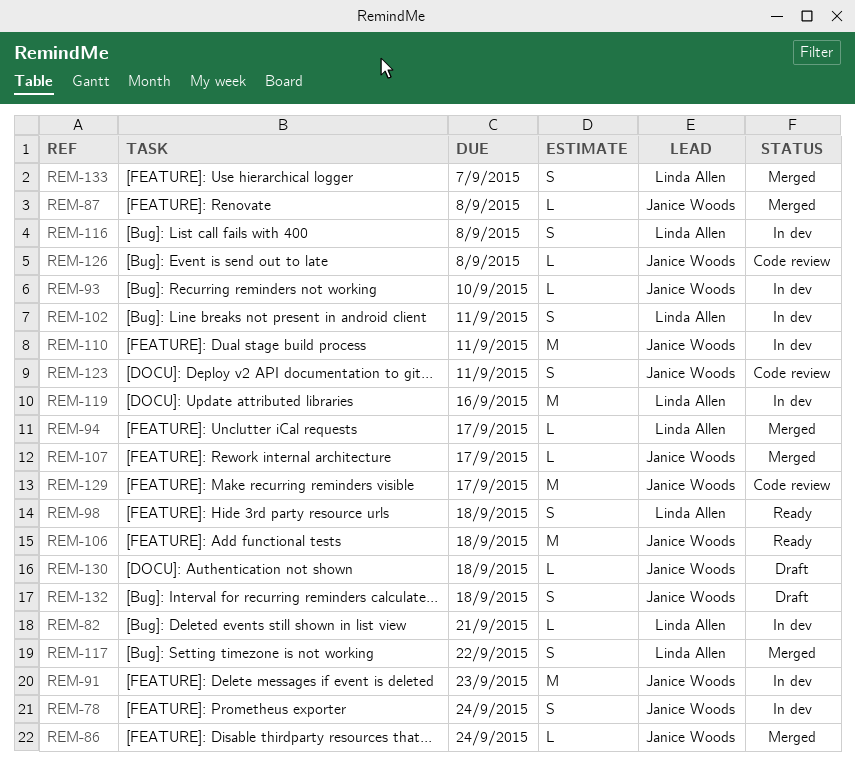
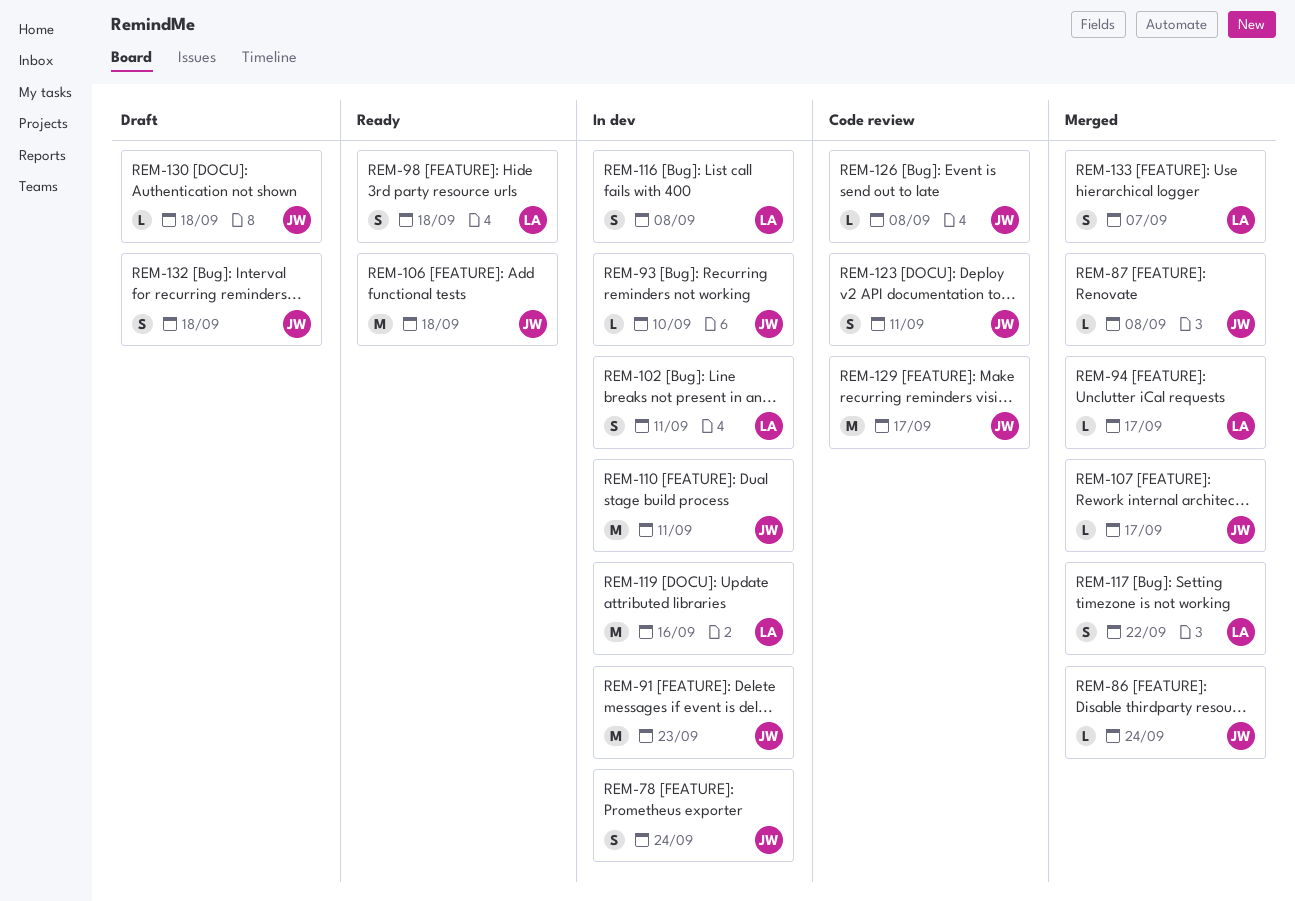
REM-82: present -> none

